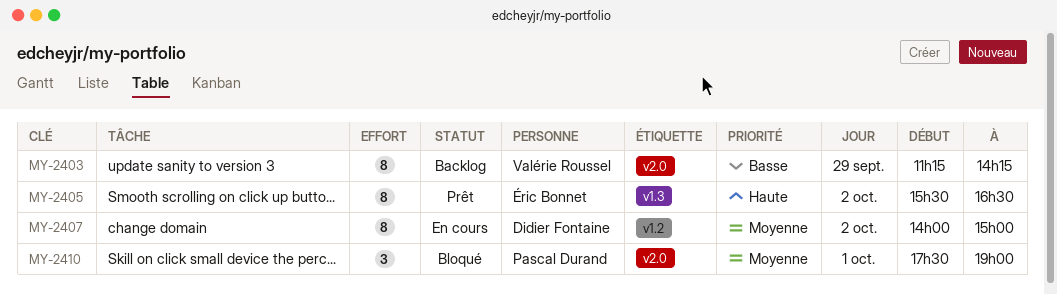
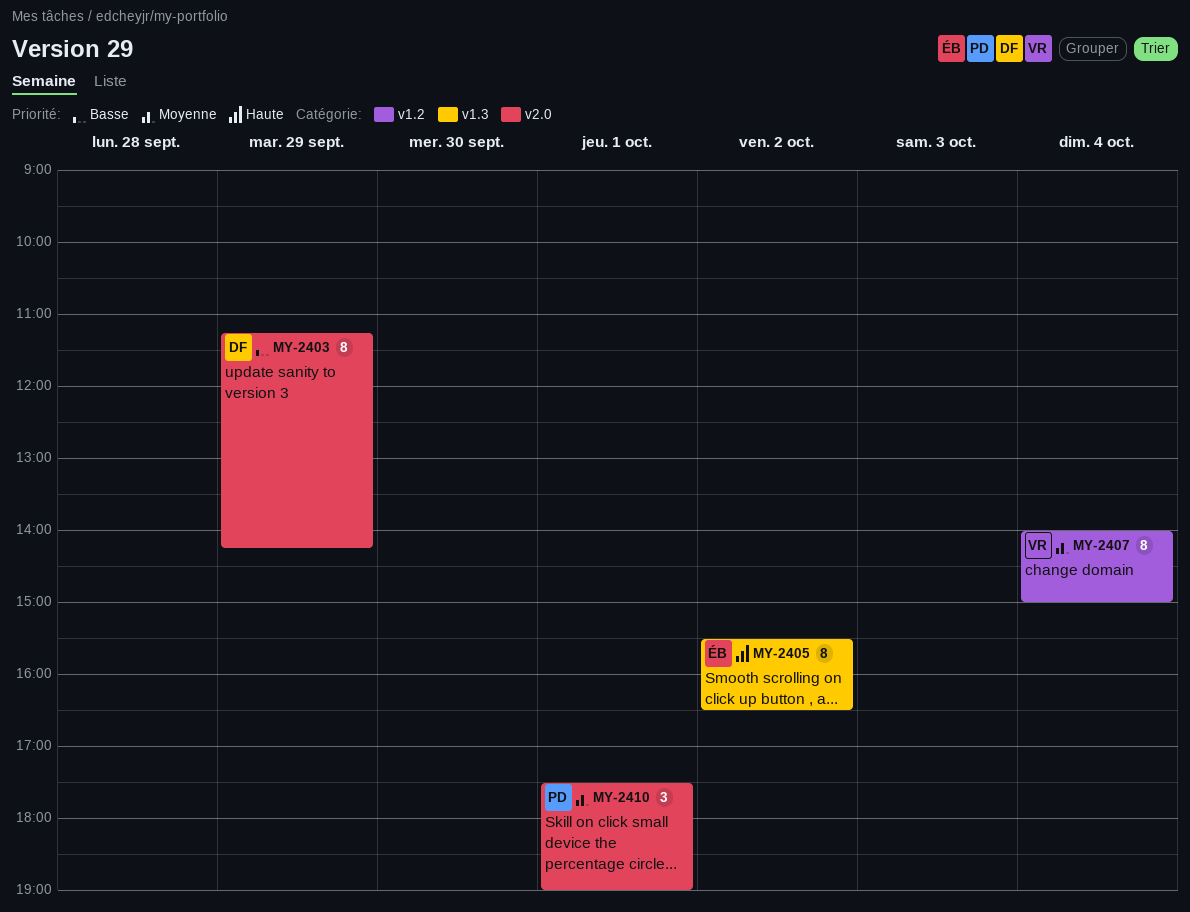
MY-2403, owner: Valérie Roussel -> Didier Fontaine
MY-2407, owner: Didier Fontaine -> Valérie Roussel
MY-2407, day: Oct 2 -> Oct 4

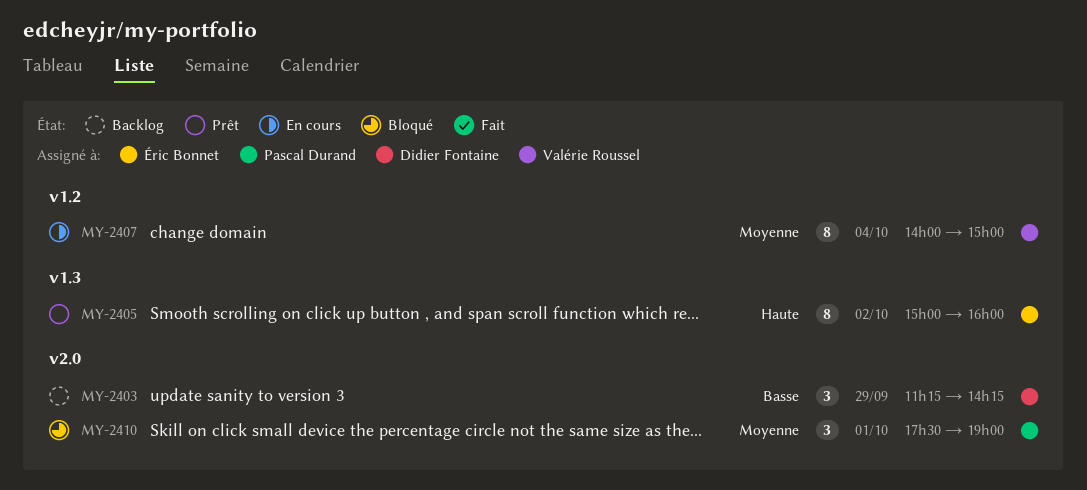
MY-2403, estimate: 8 -> 3
MY-2405, begins: 15:30 -> 15:00
MY-2405, ends: 16:30 -> 16:00

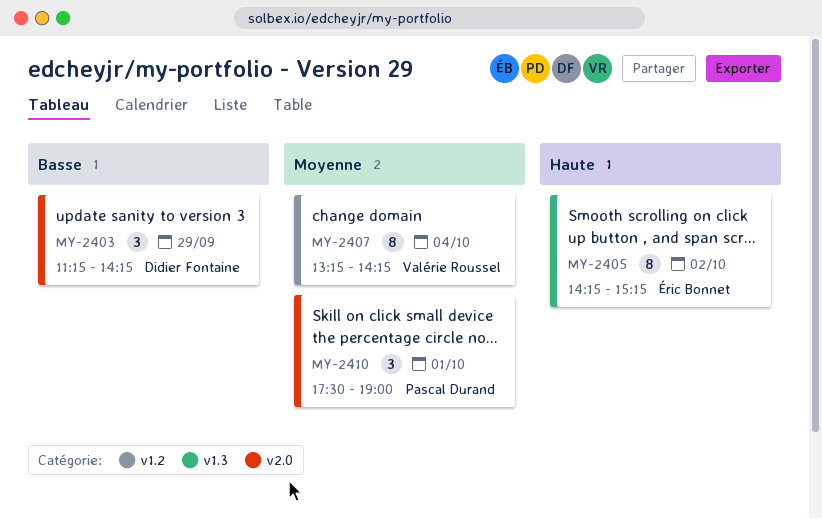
MY-2405, begins: 15:00 -> 14:15
MY-2405, ends: 16:00 -> 15:15
MY-2407, begins: 14:00 -> 13:15
MY-2407, ends: 15:00 -> 14:15

